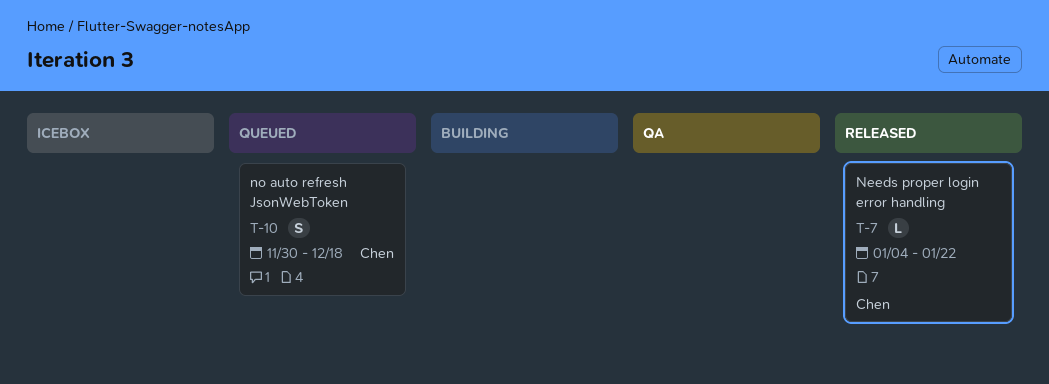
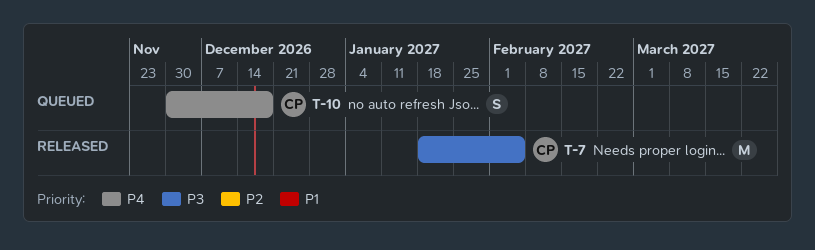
T-7, estimate: L -> M
T-7, start: Jan 4 -> Jan 18
T-7, due: Jan 22 -> Feb 5

